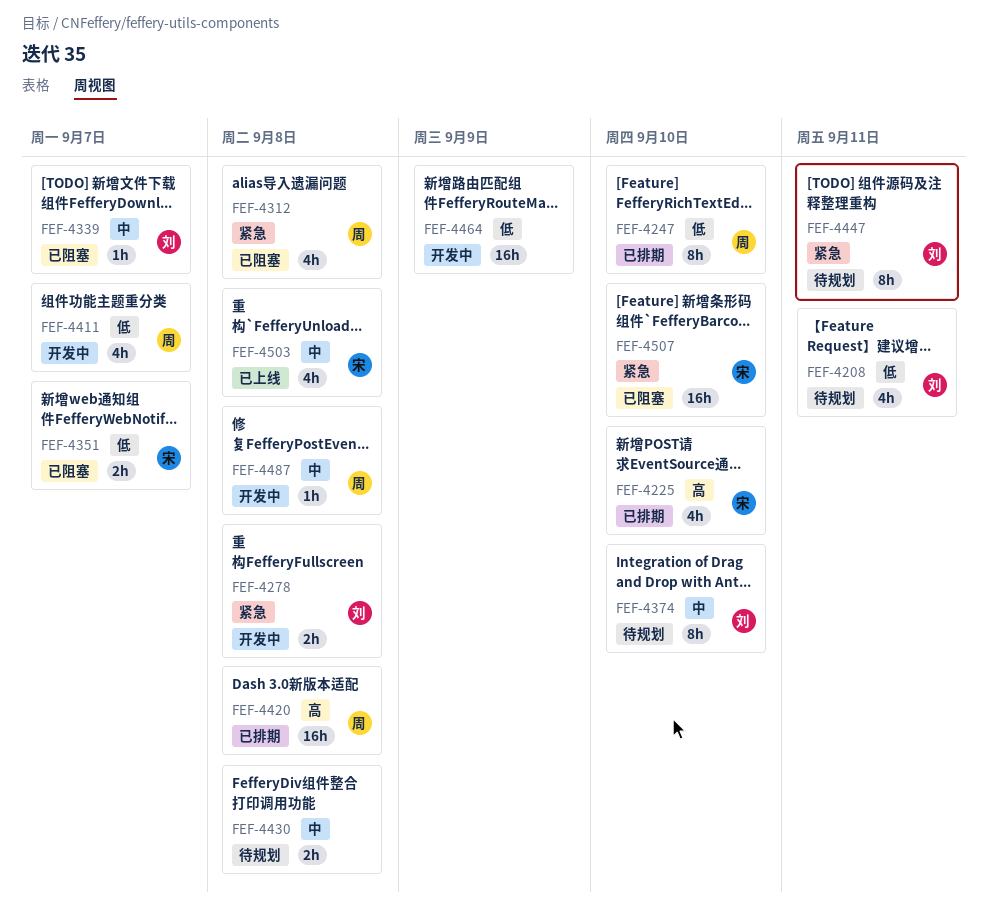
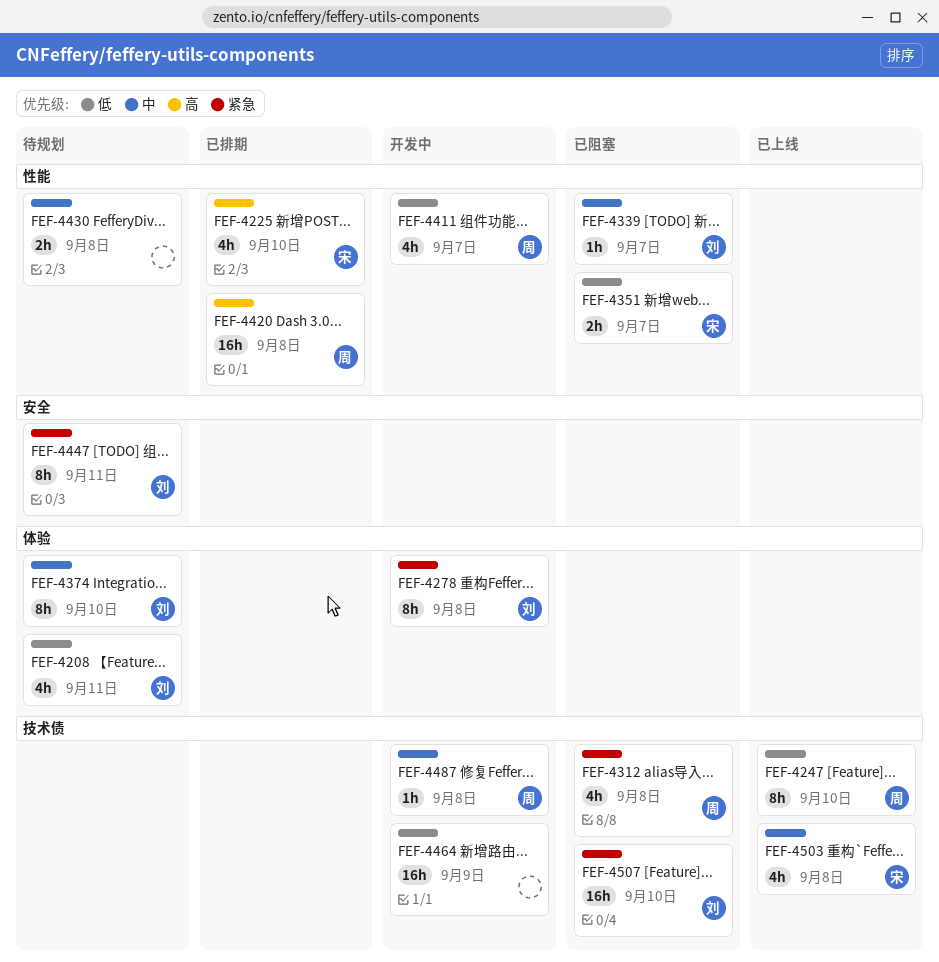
FEF-4247, status: 已排期 -> 已上线
FEF-4278, estimate: 2h -> 8h
FEF-4507, owner: 宋 -> 刘

